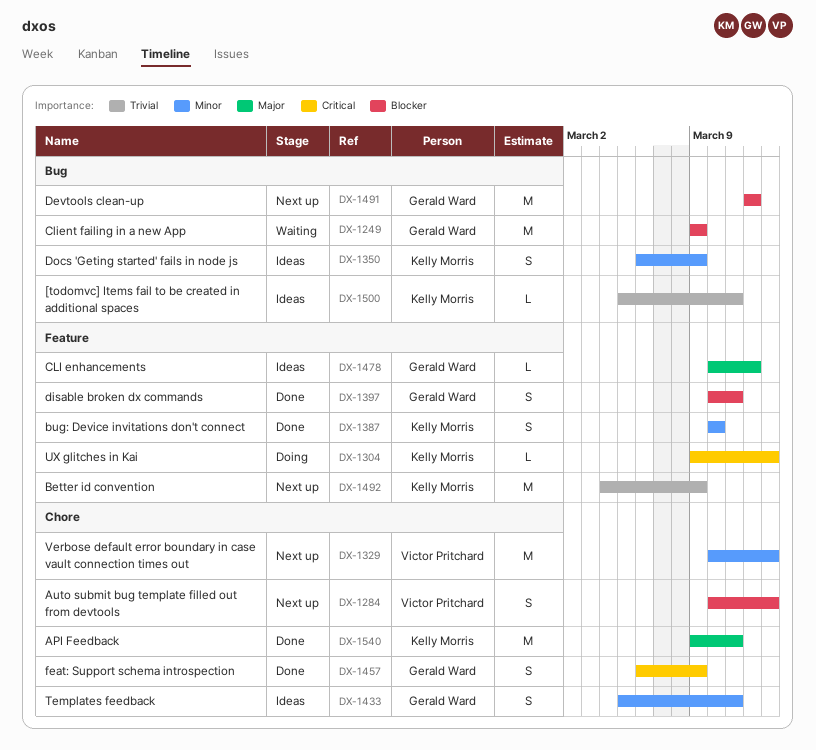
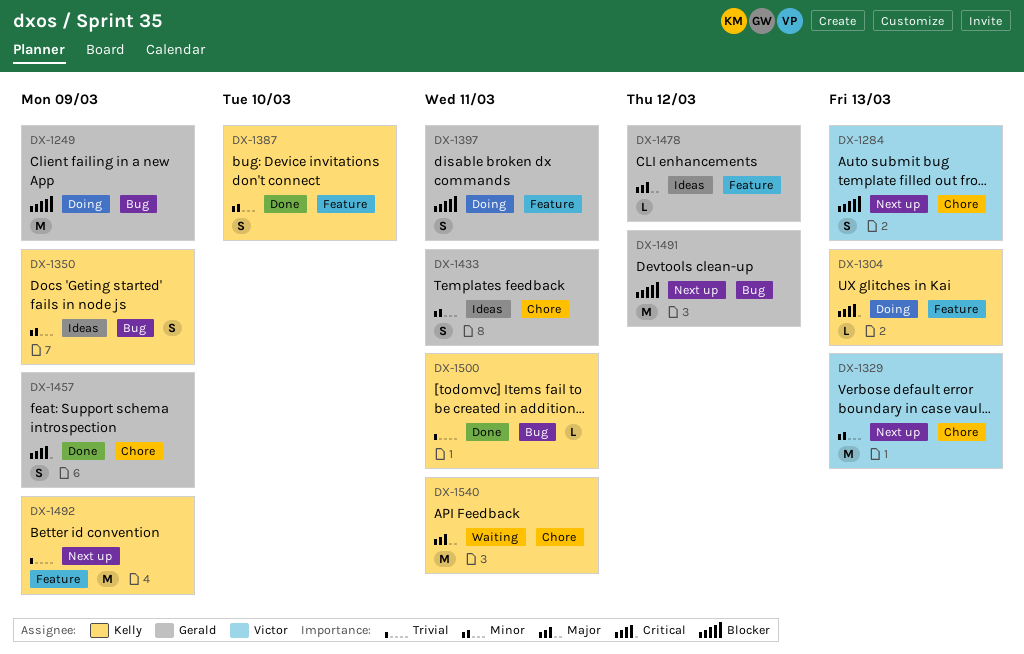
DX-1249, status: Waiting -> Doing
DX-1397, status: Done -> Doing
DX-1500, status: Ideas -> Done
DX-1540, status: Done -> Waiting

